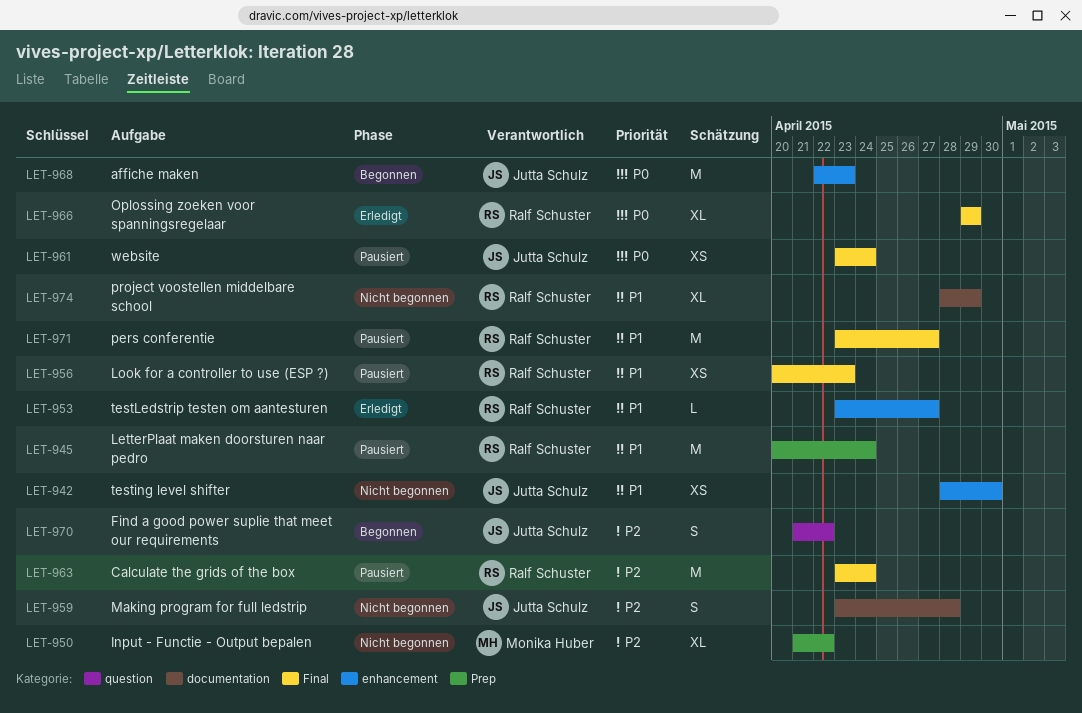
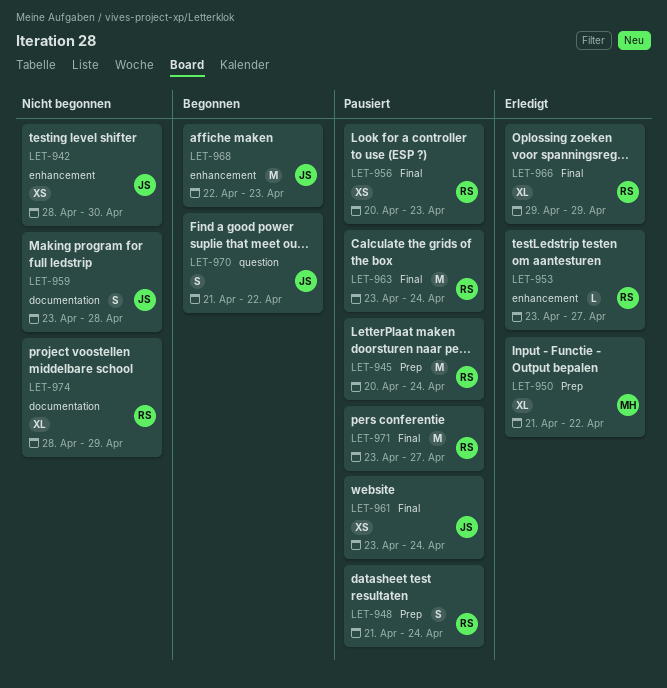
LET-948: none -> present
LET-950, status: Nicht begonnen -> Erledigt

